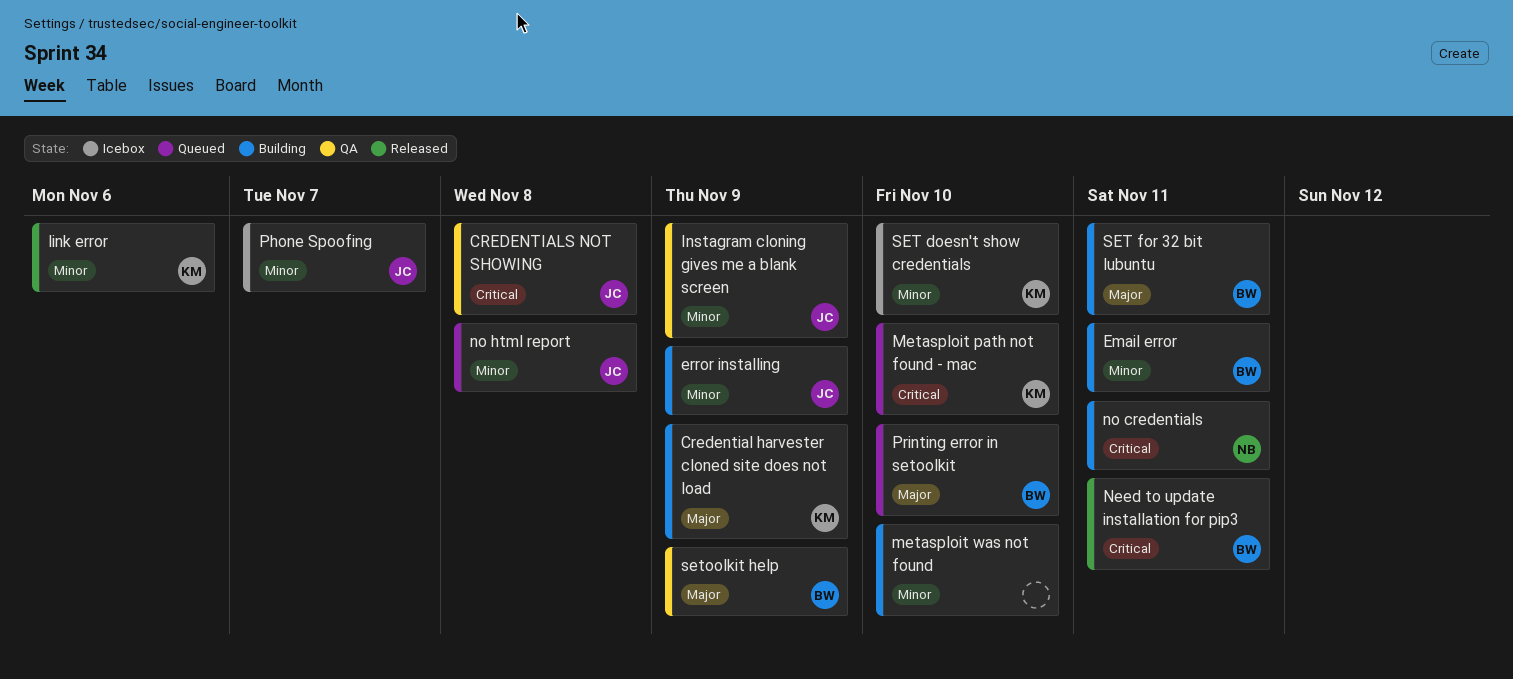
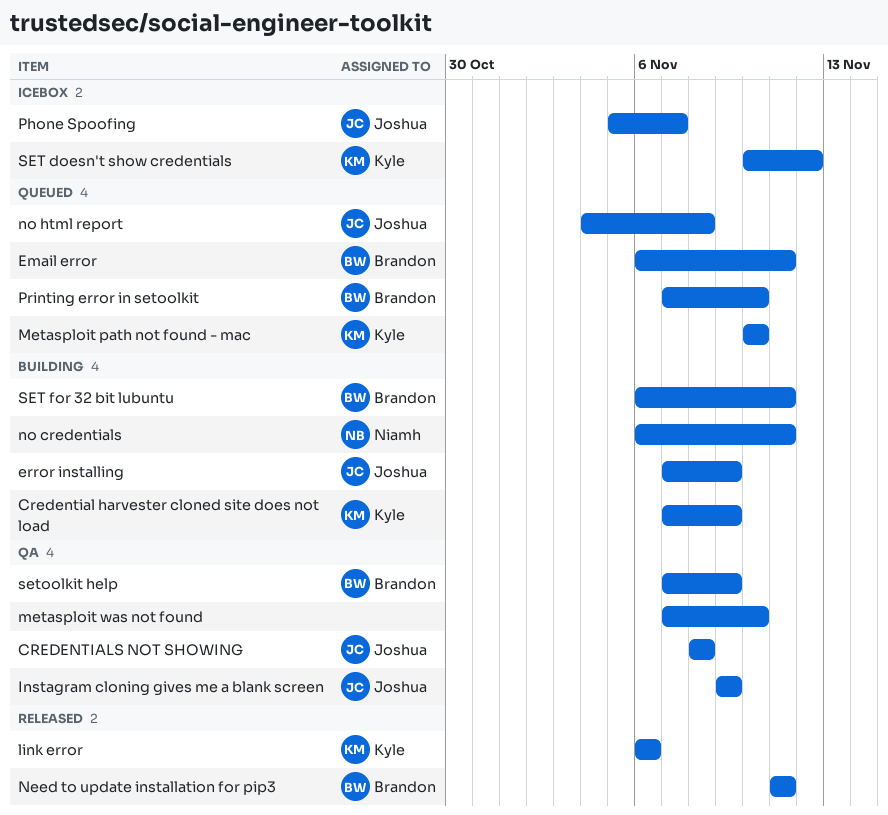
Email error, status: Building -> Queued
metasploit was not found, status: Building -> QA
SET doesn't show credentials, due: Nov 10 -> Nov 12

